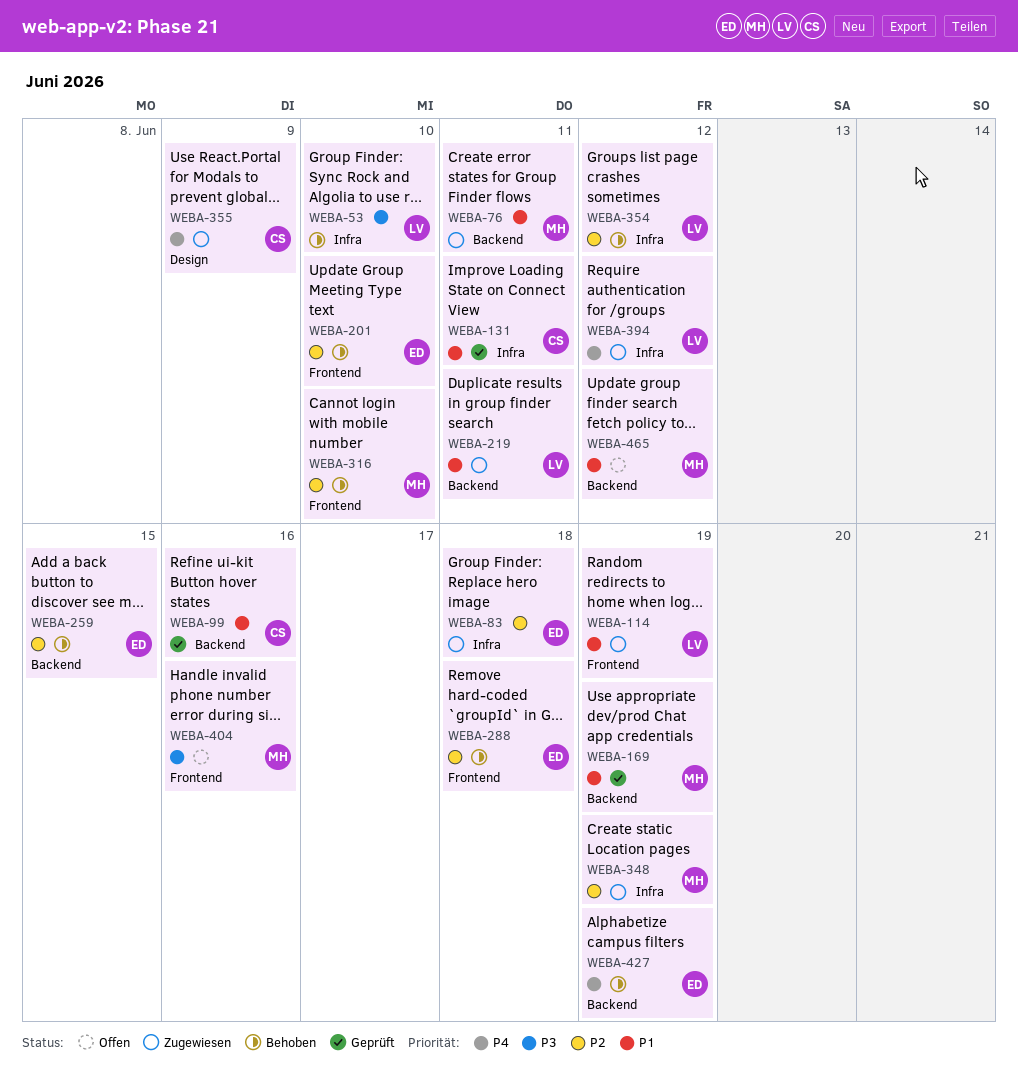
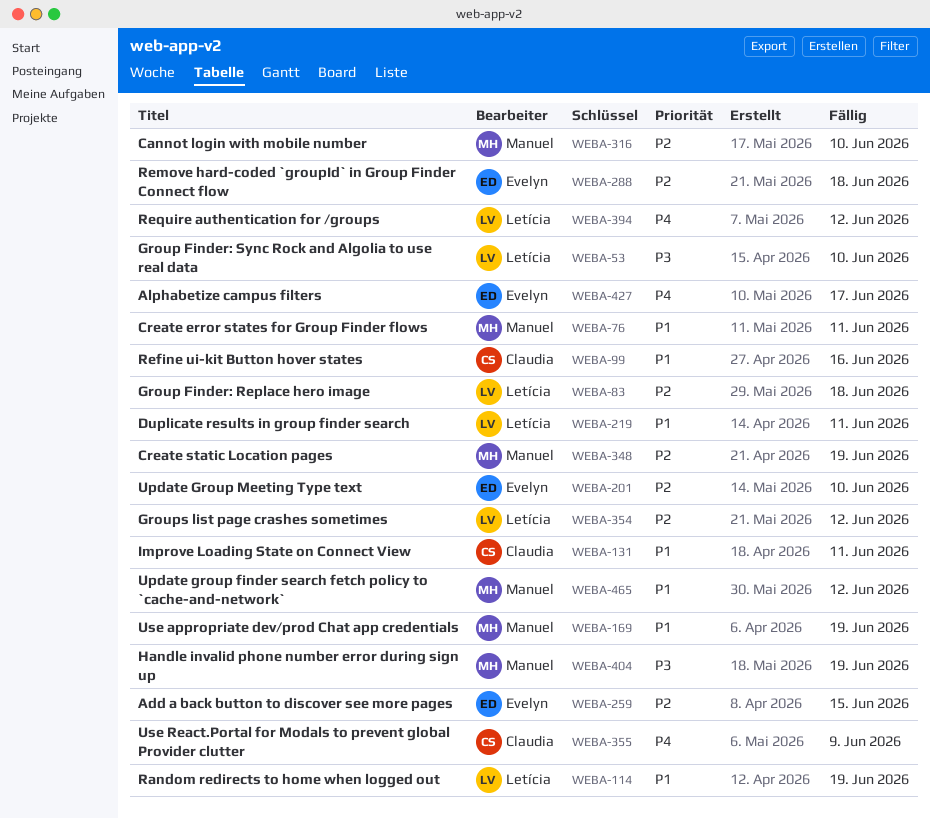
WEBA-83, owner: Evelyn -> Letícia
WEBA-404, due: Jun 16 -> Jun 19
WEBA-427, due: Jun 19 -> Jun 17

